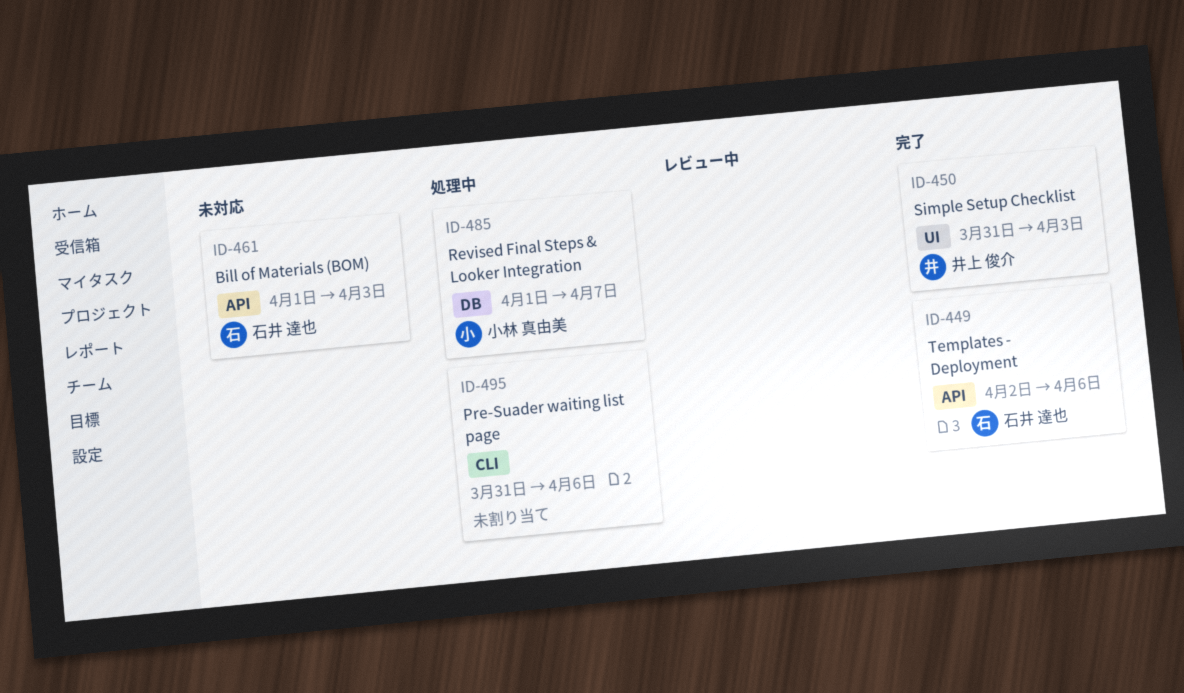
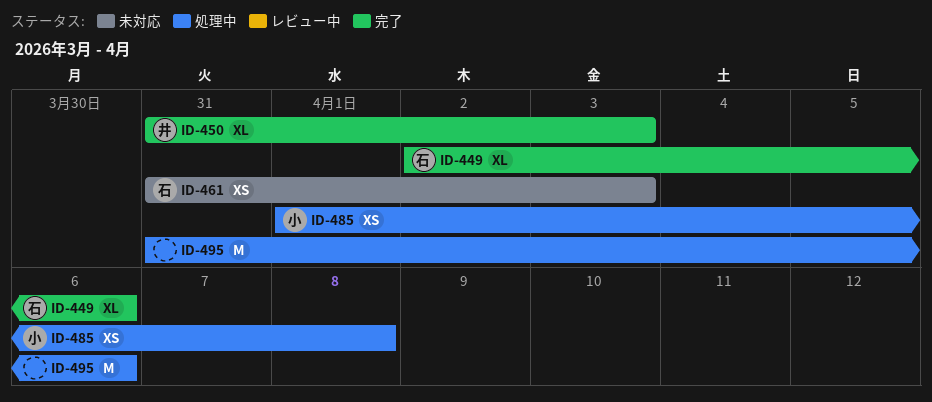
ID-461, start: Apr 1 -> Mar 31
ID-485, due: Apr 7 -> Apr 8

